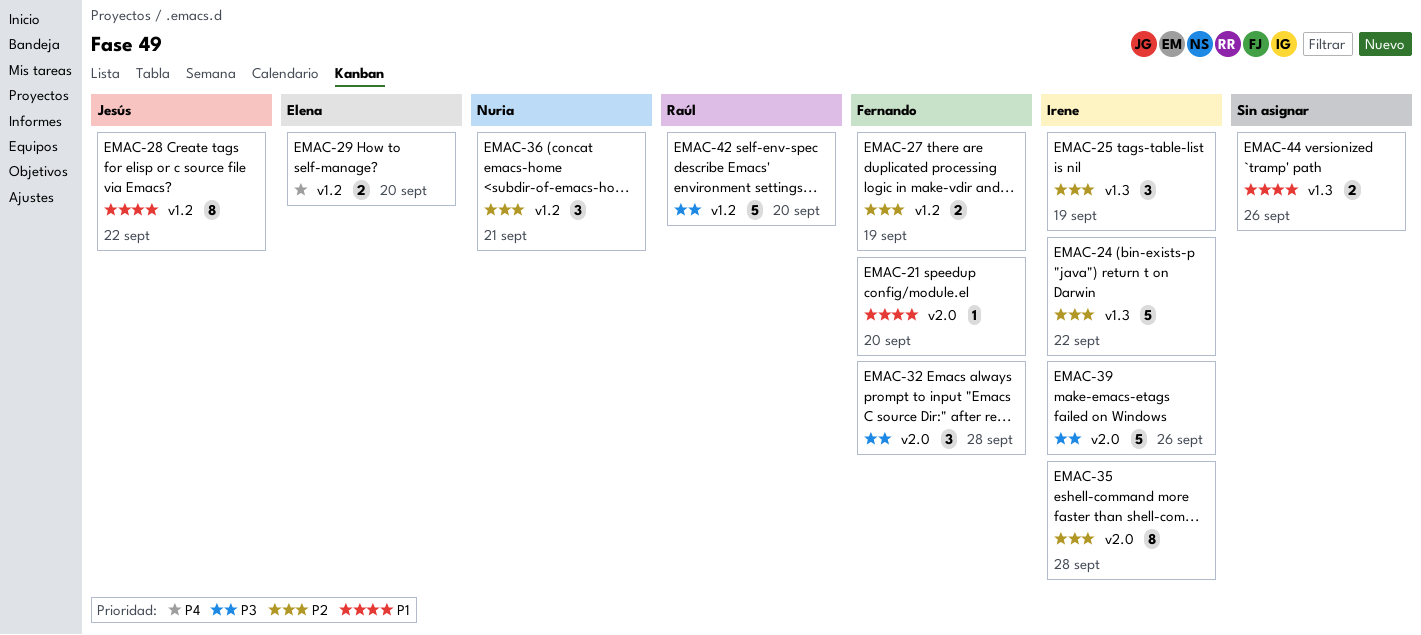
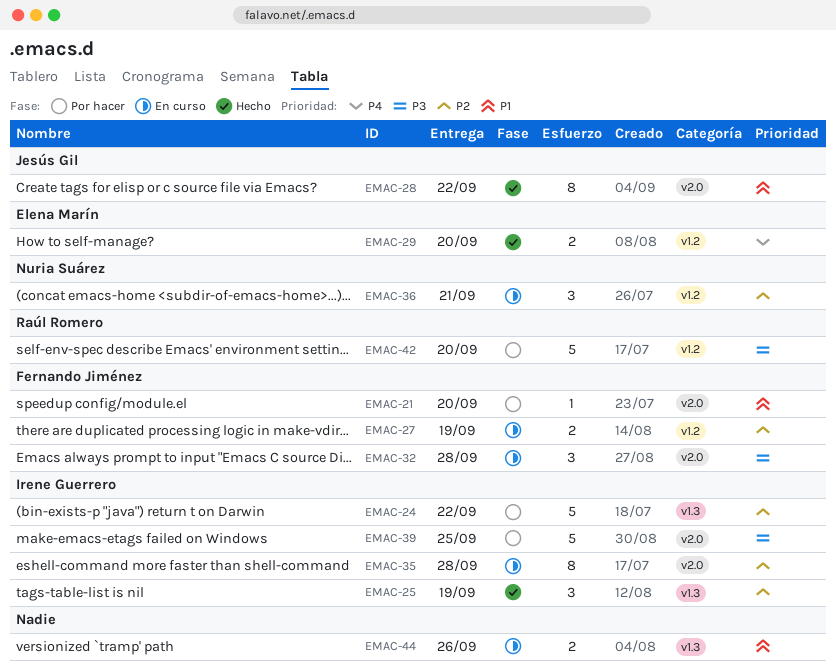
EMAC-28, label: v1.2 -> v2.0
EMAC-39, due: Sep 26 -> Sep 25

